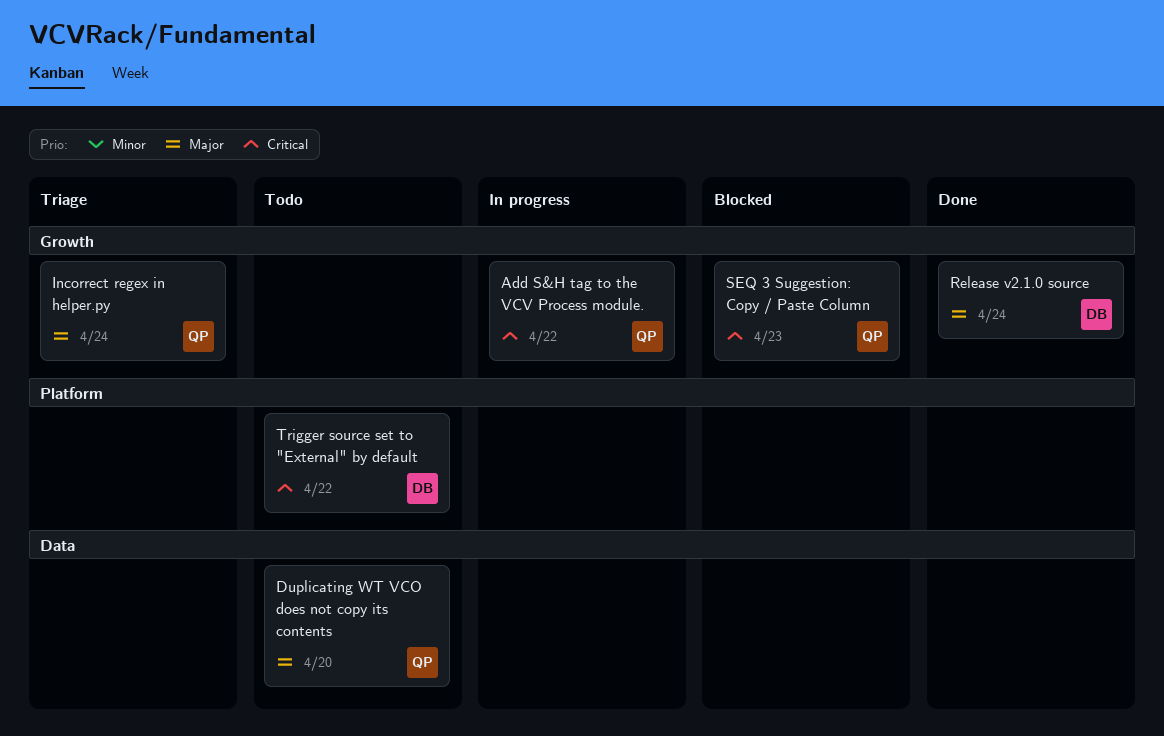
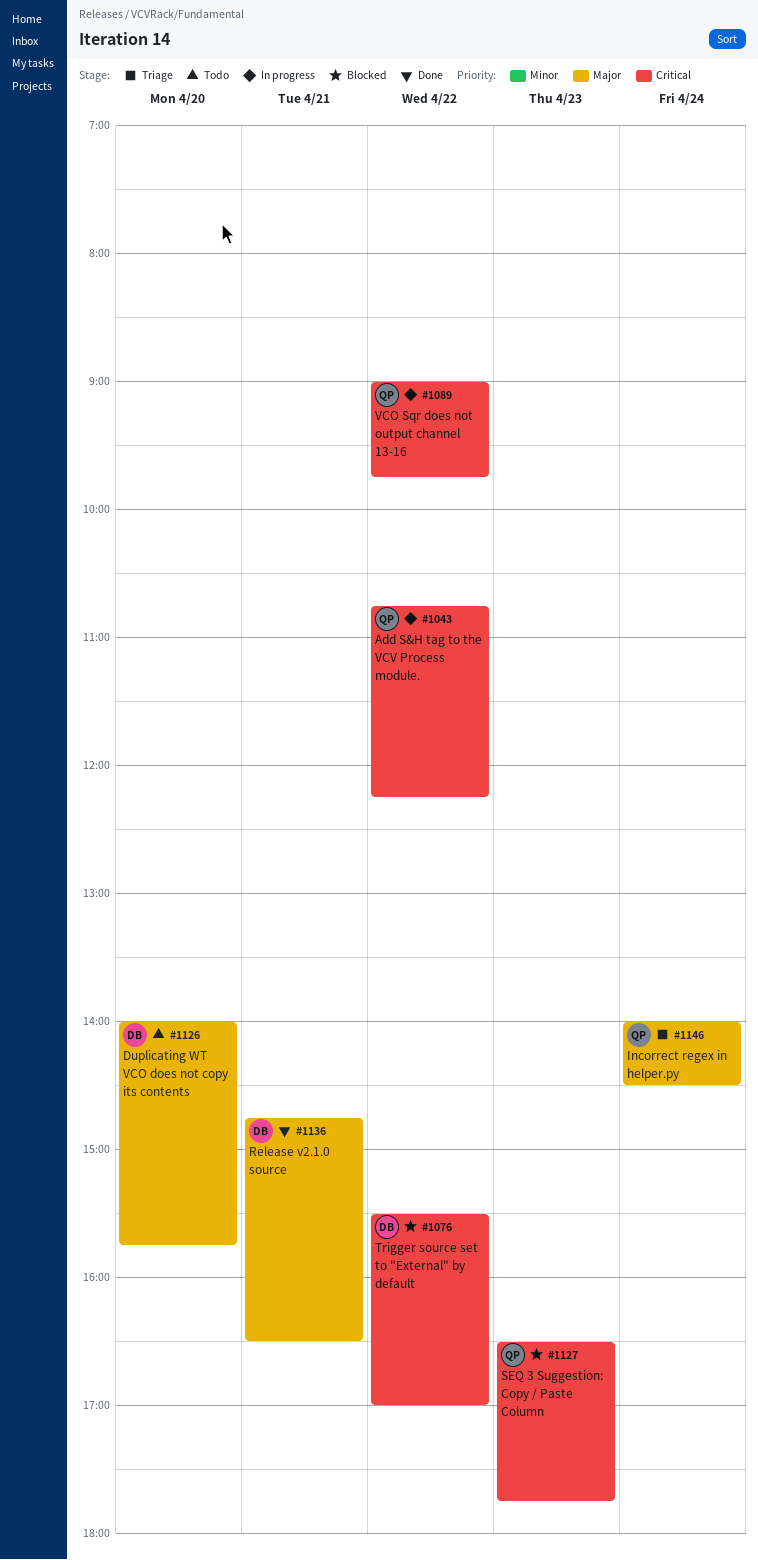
Duplicating WT VCO does not copy its contents, owner: QP -> DB
Release v2.1.0 source, day: Apr 24 -> Apr 21
Trigger source set to "External" by default, status: Todo -> Blocked
VCO Sqr does not output channel 13-16: none -> present

